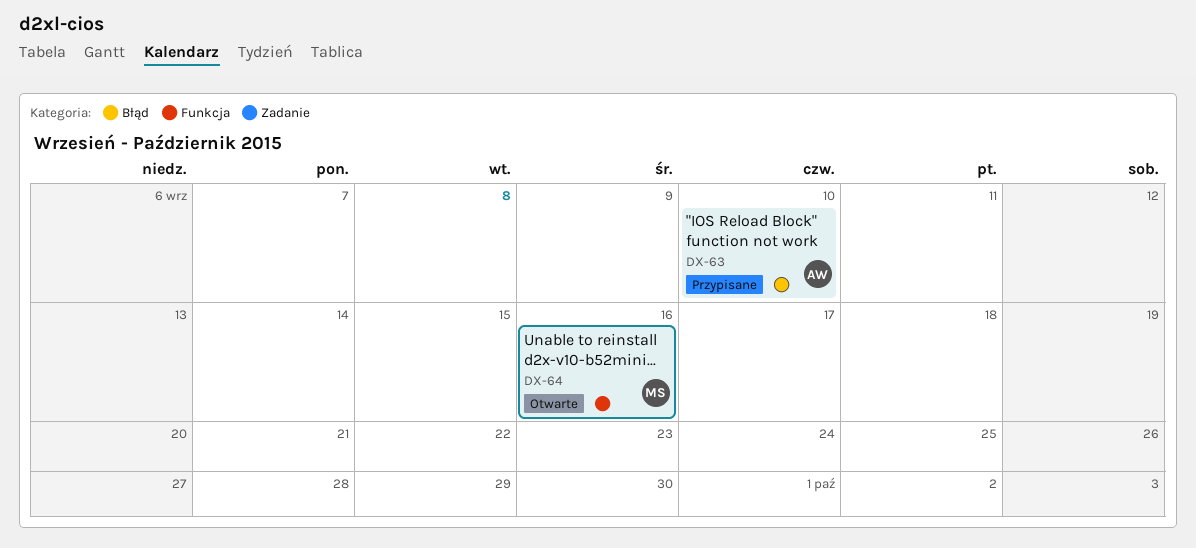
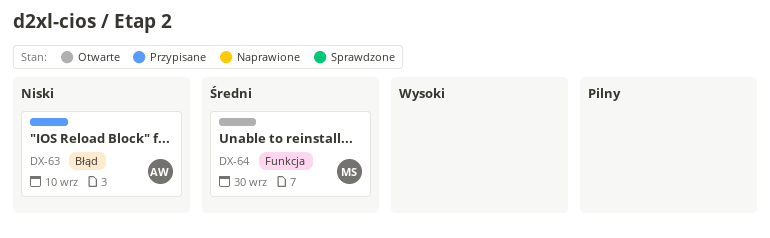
DX-64, due: Sep 16 -> Sep 30

